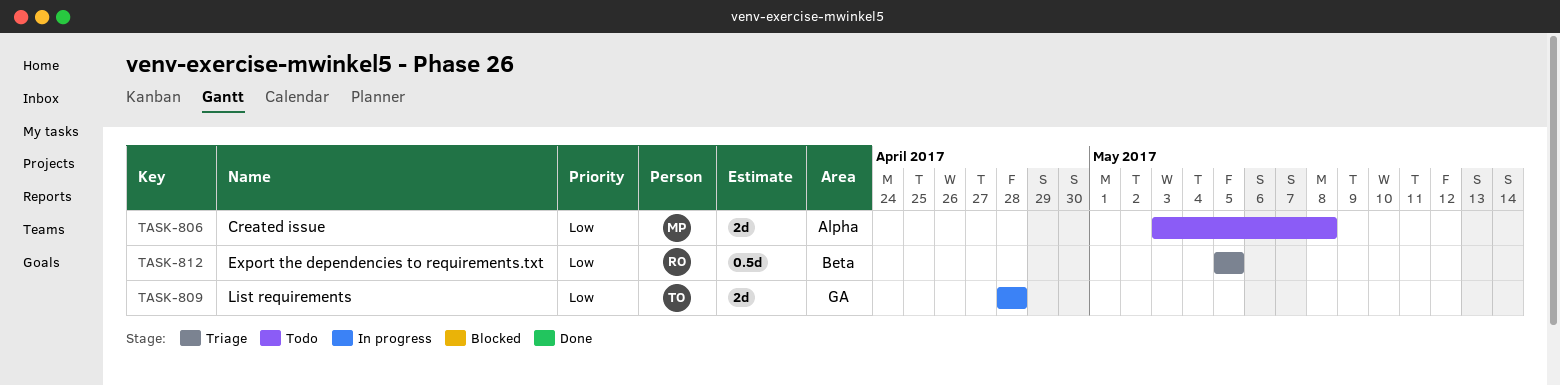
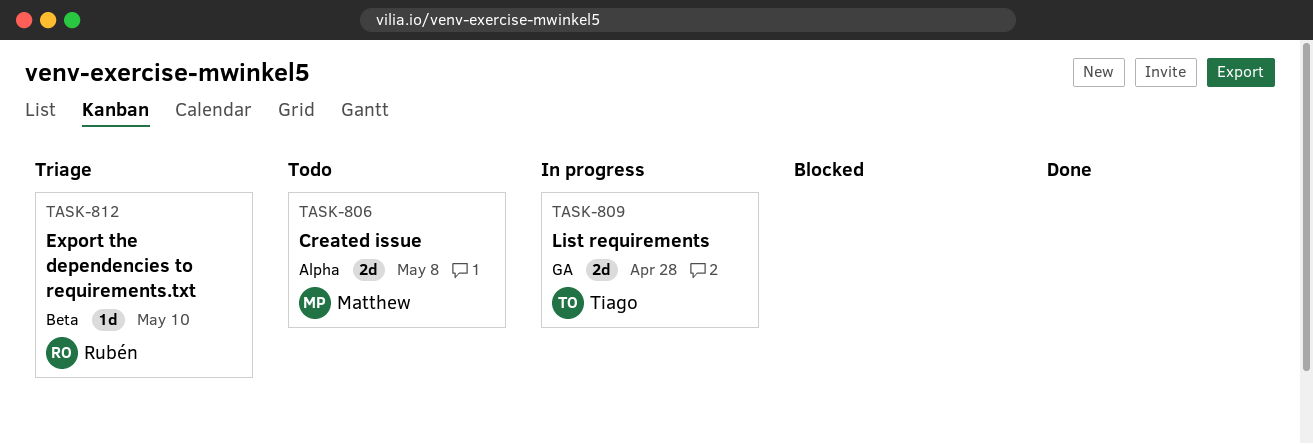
TASK-812, estimate: 0.5d -> 1d
TASK-812, due: May 5 -> May 10

